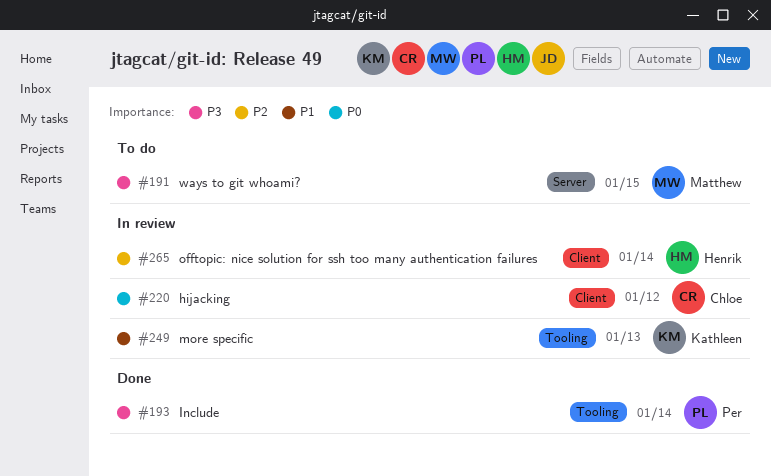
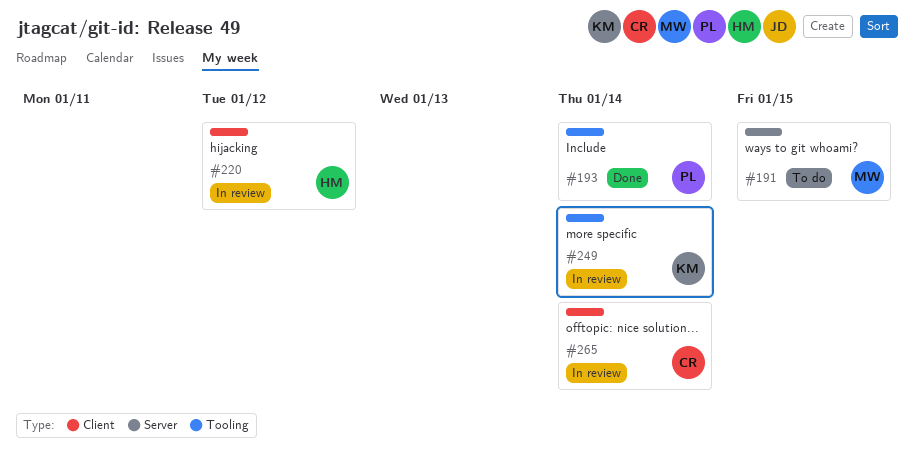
#220, owner: Chloe -> Henrik
#249, due: Jan 13 -> Jan 14
#265, owner: Henrik -> Chloe

